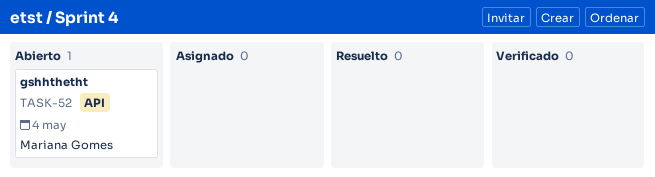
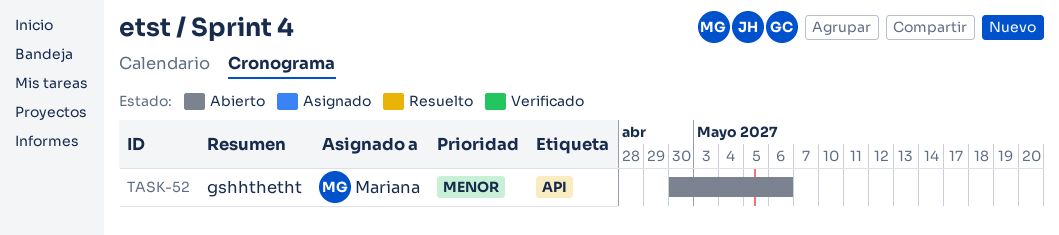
TASK-52, due: May 4 -> May 6

